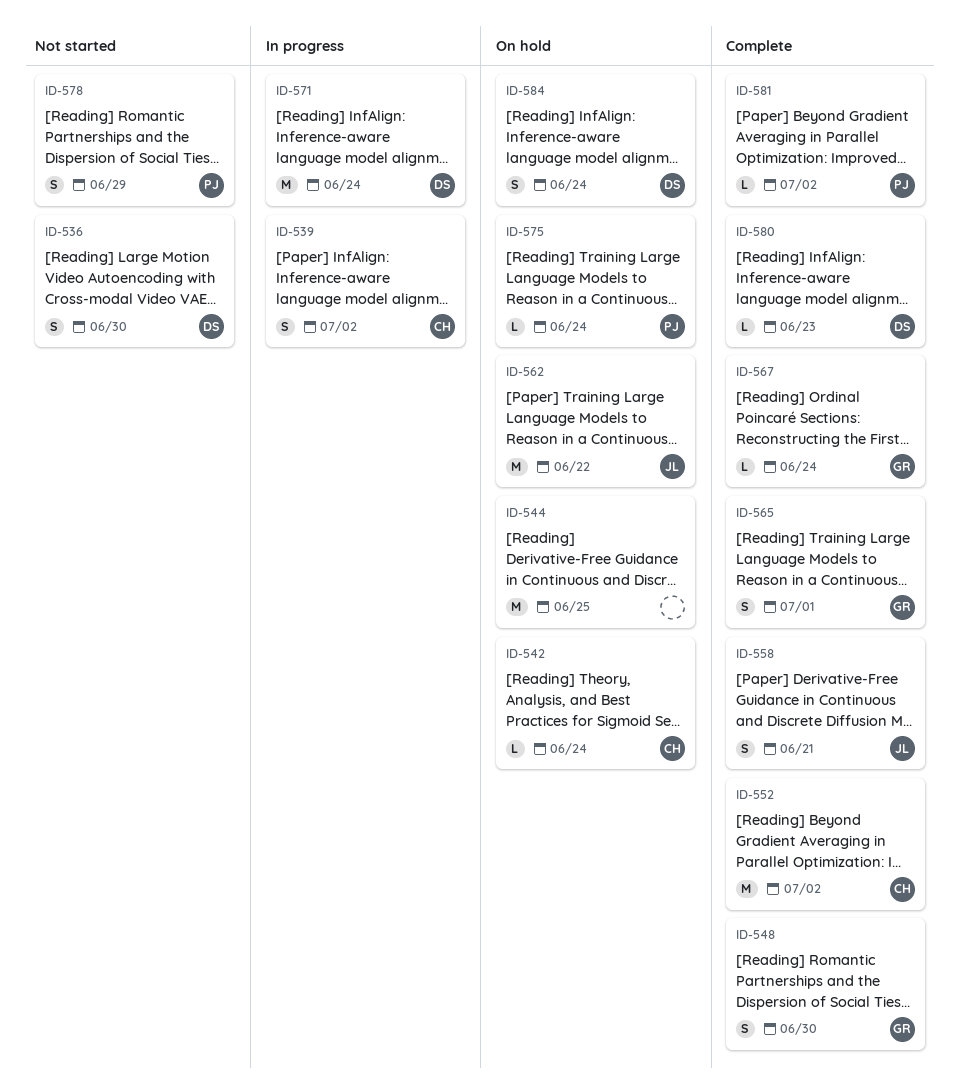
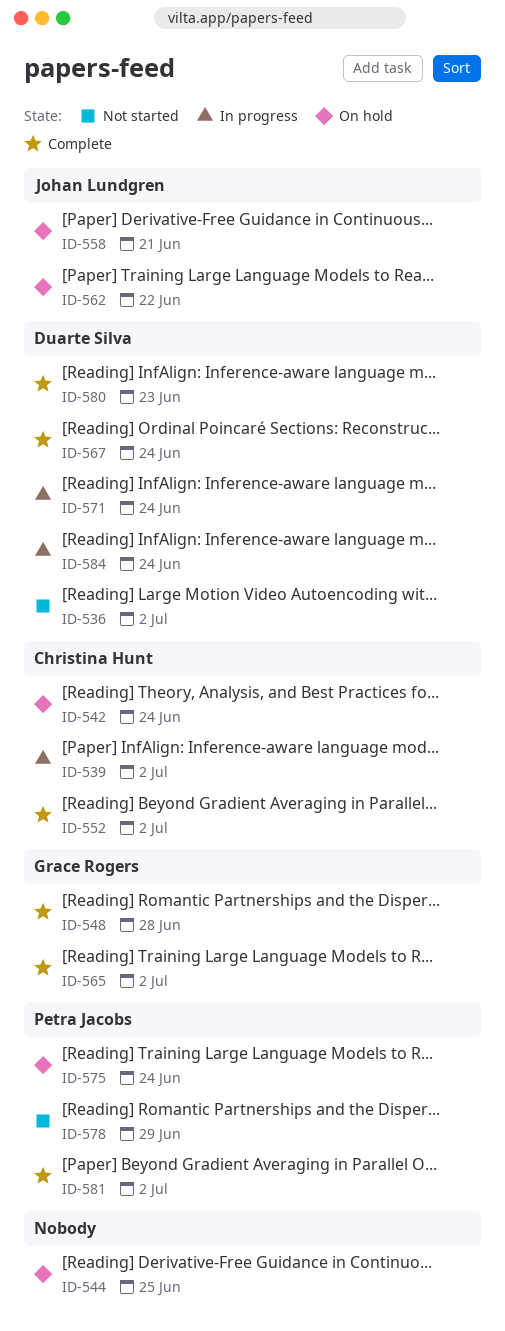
ID-536, due: Jun 30 -> Jul 2
ID-548, due: Jun 30 -> Jun 28
ID-558, status: Complete -> On hold
ID-565, due: Jul 1 -> Jul 2
ID-567, owner: Grace Rogers -> Duarte Silva
ID-584, status: On hold -> In progress

